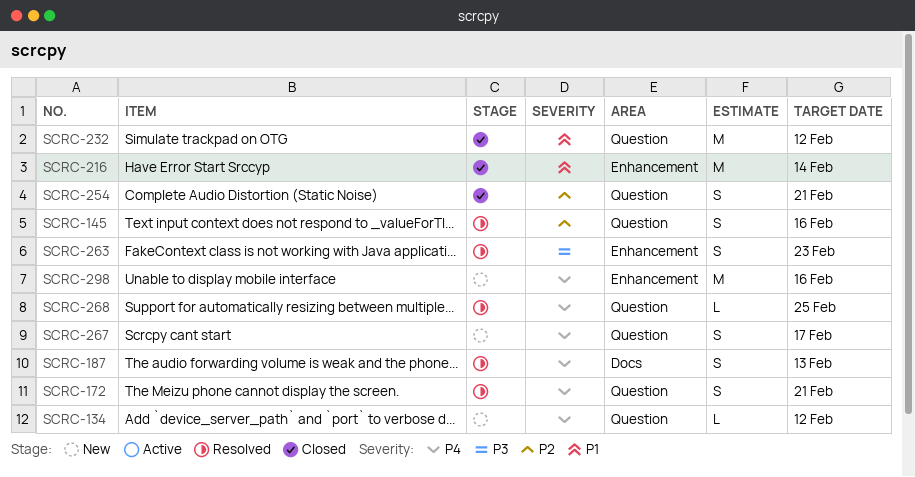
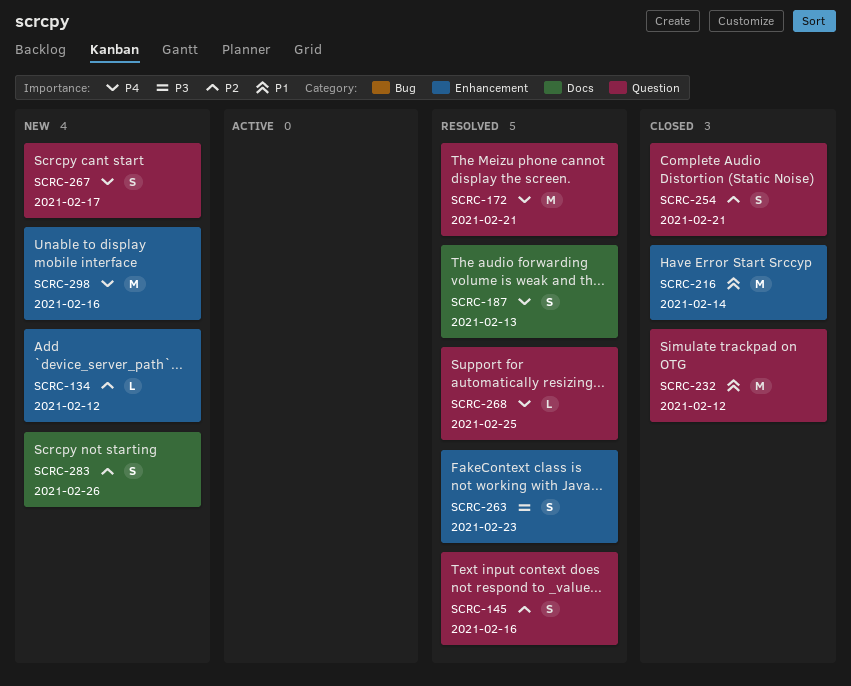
SCRC-134, priority: P4 -> P2
SCRC-134, label: Question -> Enhancement
SCRC-172, estimate: S -> M
SCRC-283: none -> present

